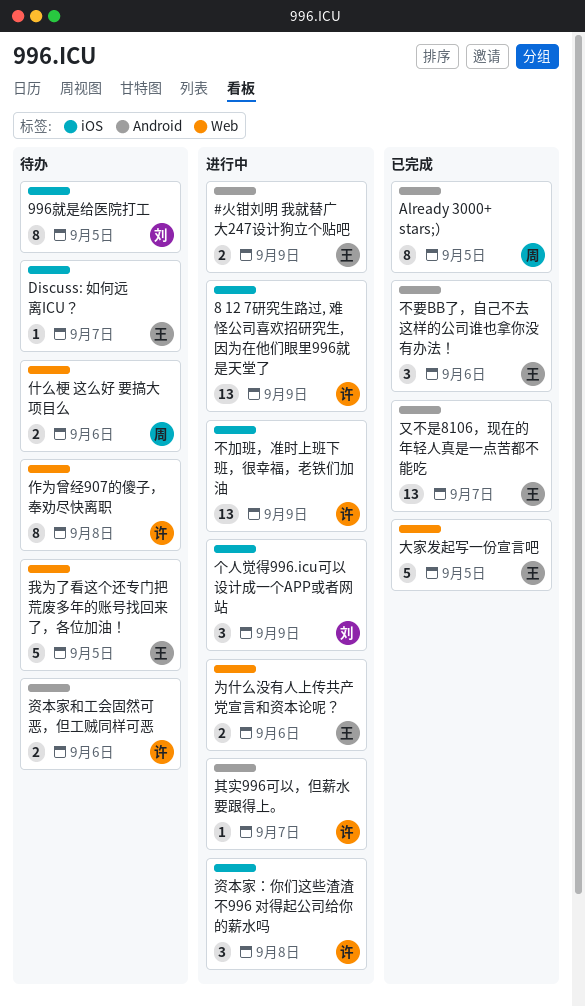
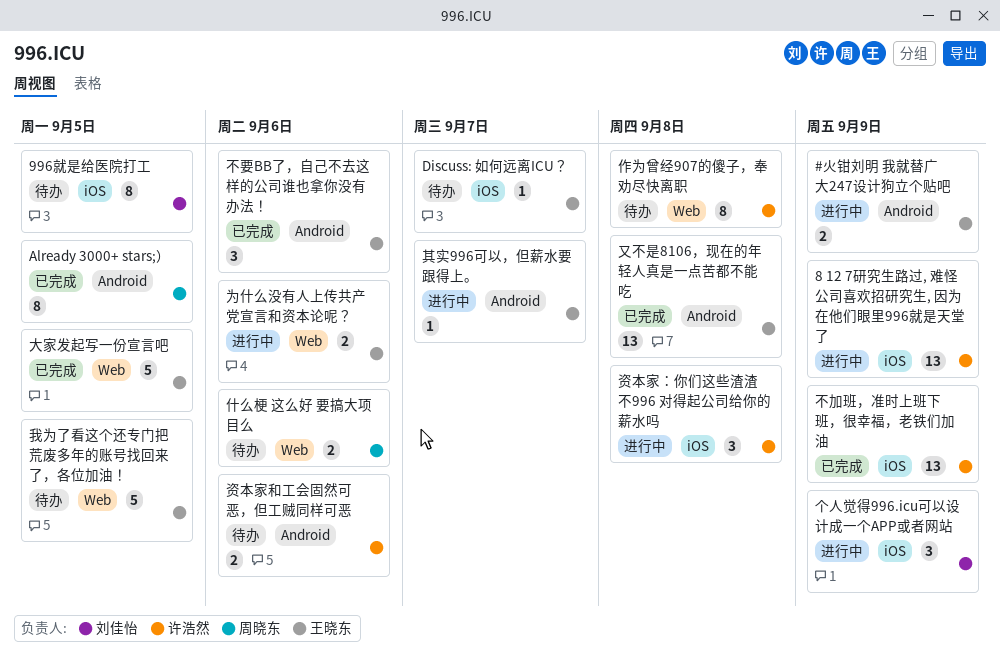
不加班，准时上班下班，很幸福，老铁们加油, status: 进行中 -> 已完成
其实996可以，但薪水要跟得上。, owner: 许浩然 -> 王晓东
又不是8106，现在的年轻人真是一点苦都不能吃, due: Sep 7 -> Sep 8

